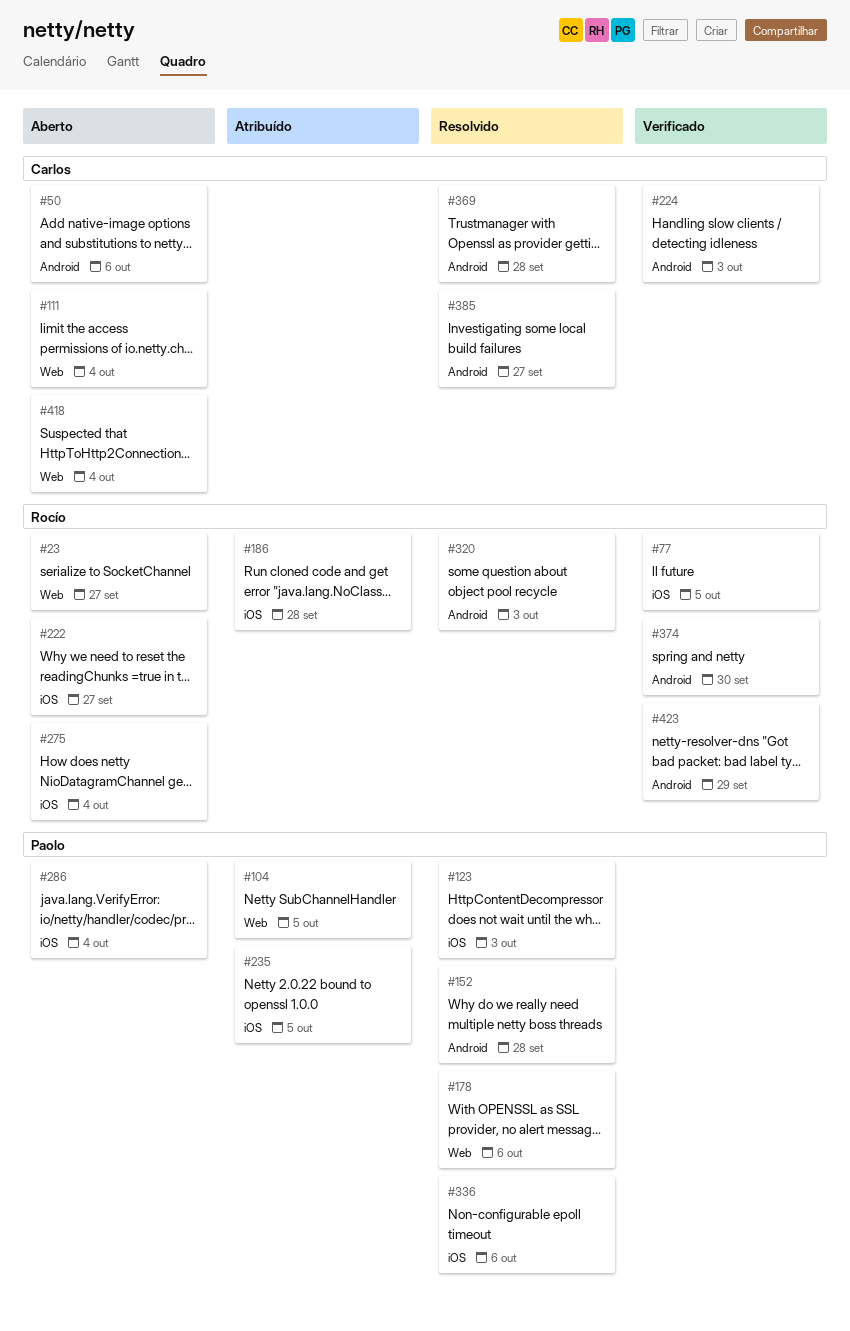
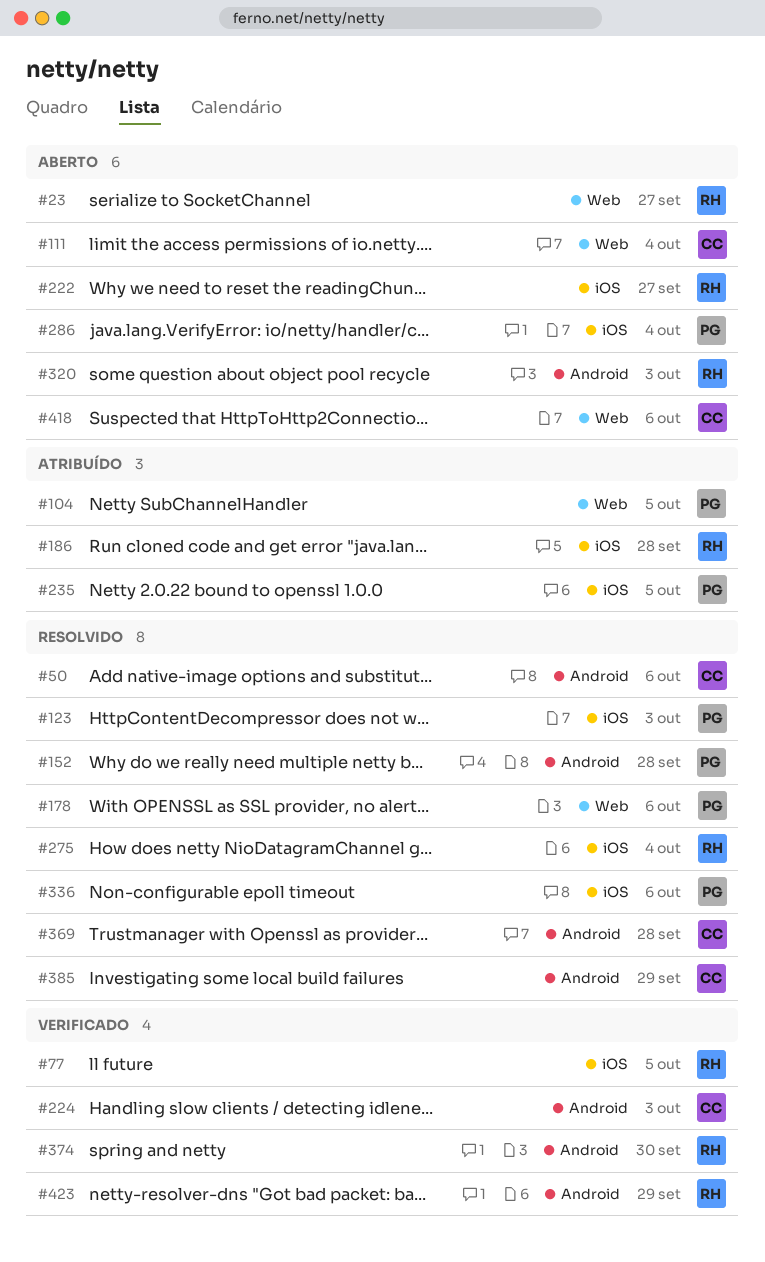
#50, status: Aberto -> Resolvido
#275, status: Aberto -> Resolvido
#320, status: Resolvido -> Aberto
#385, due: Sep 27 -> Sep 29
#418, due: Oct 4 -> Oct 6

